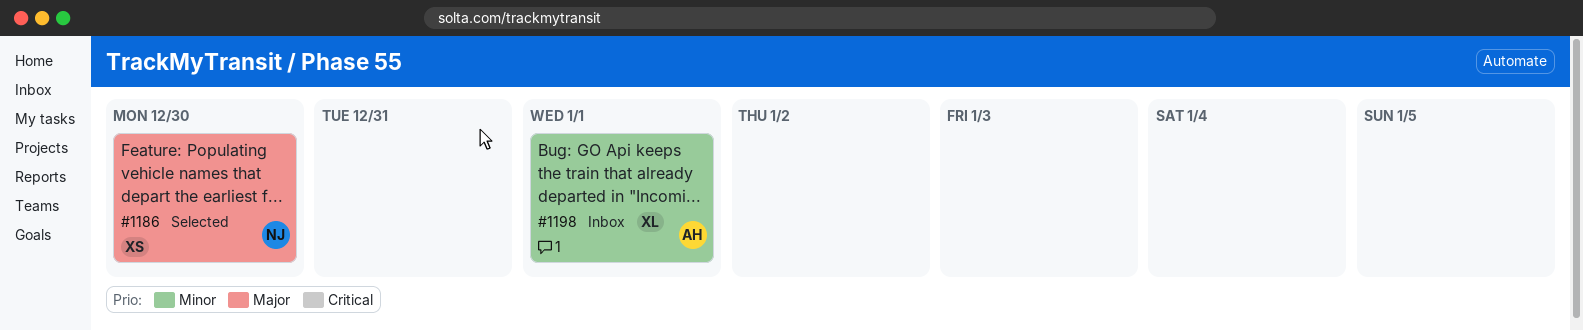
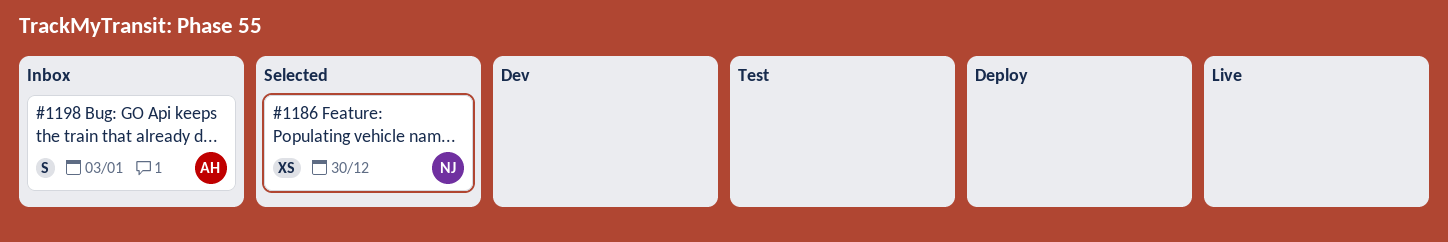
#1198, estimate: XL -> S
#1198, due: Jan 1 -> Jan 3

